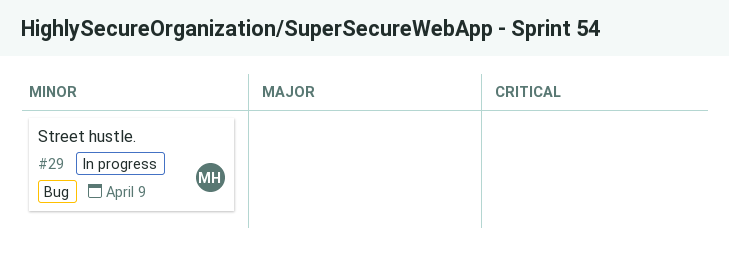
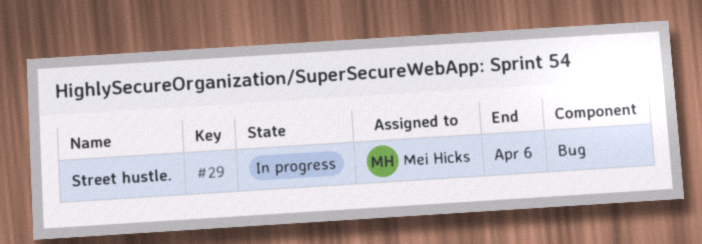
#29, due: Apr 9 -> Apr 6

